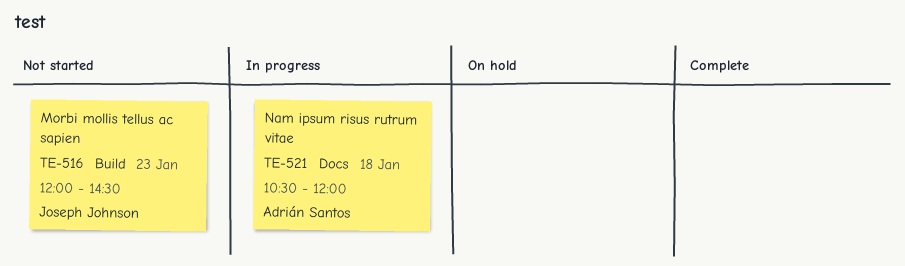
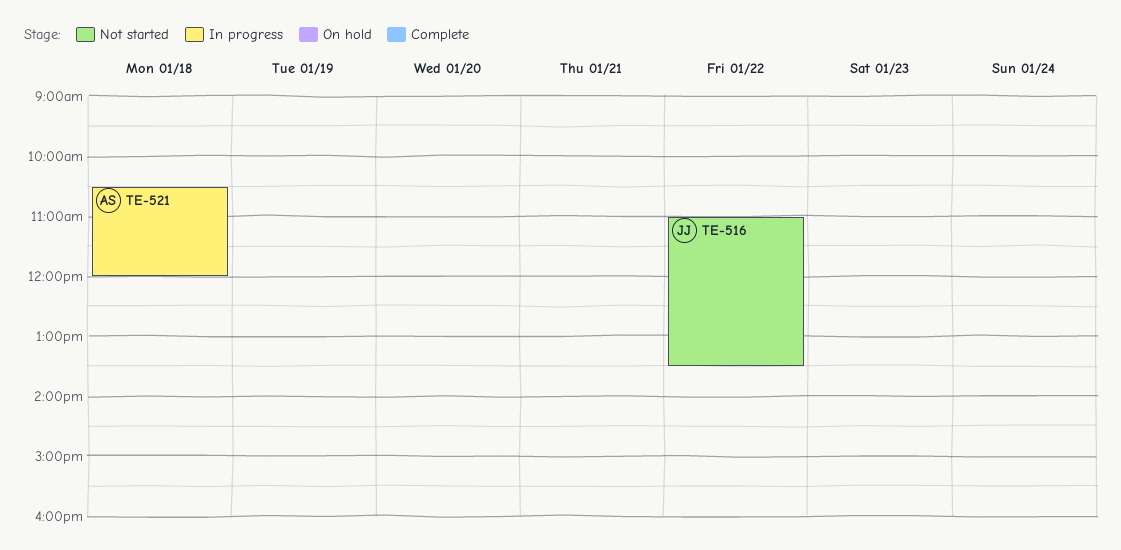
TE-516, day: Jan 23 -> Jan 22
TE-516, begins: 12:00 -> 11:00
TE-516, ends: 14:30 -> 13:30

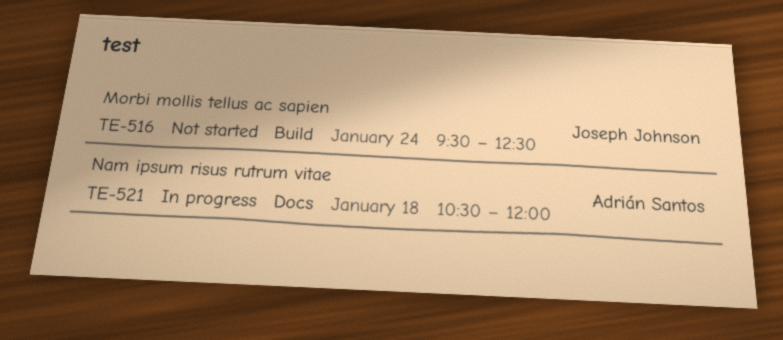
TE-516, day: Jan 22 -> Jan 24
TE-516, begins: 11:00 -> 09:30
TE-516, ends: 13:30 -> 12:30

